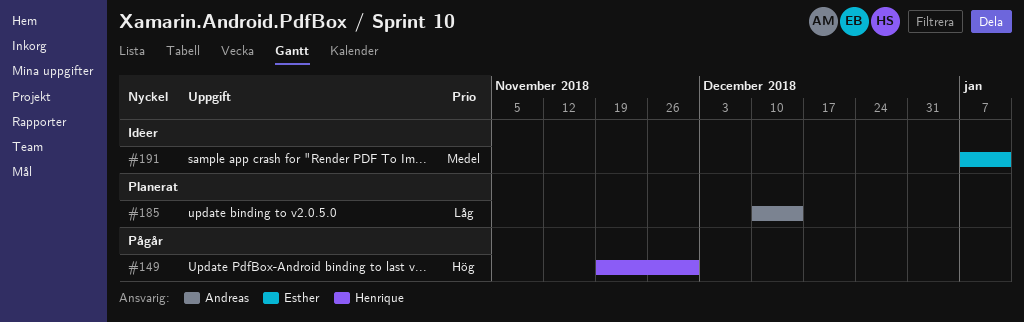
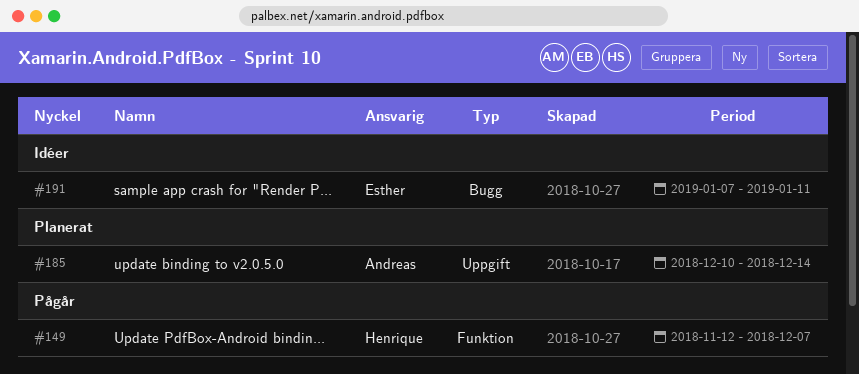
#149, start: Nov 19 -> Nov 12
#149, due: Nov 30 -> Dec 7

